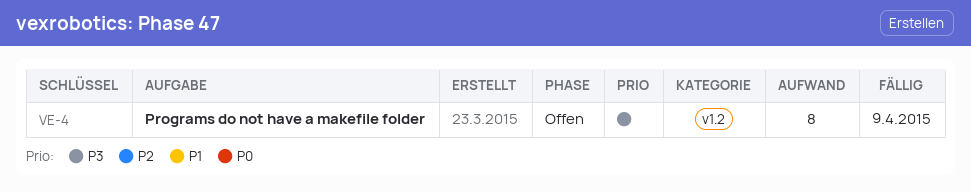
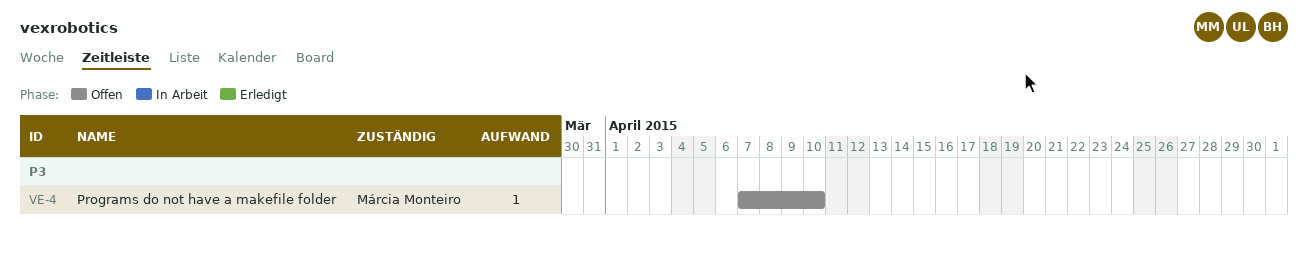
VE-4, estimate: 8 -> 1
VE-4, due: Apr 9 -> Apr 10

